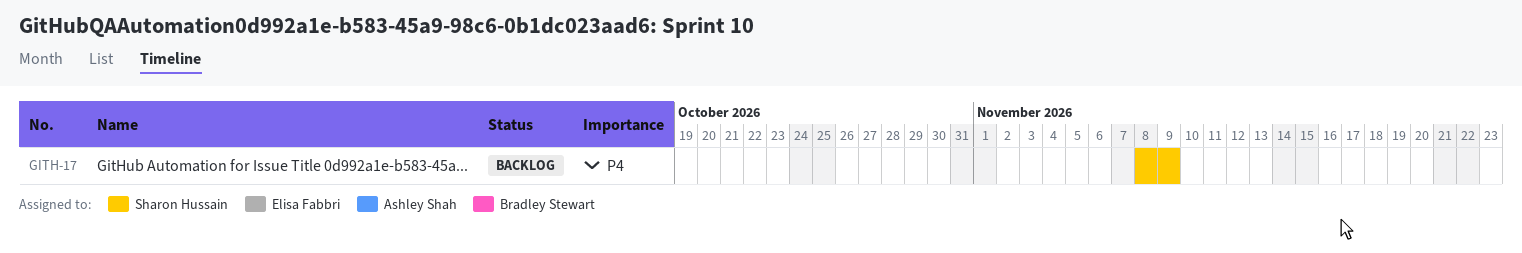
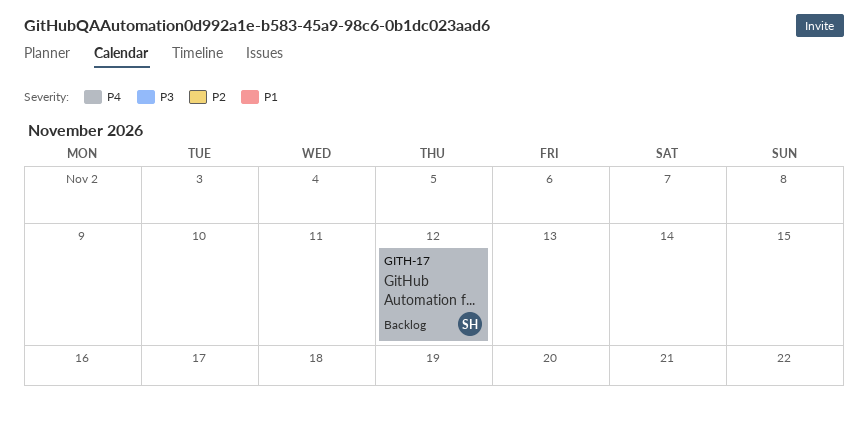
GITH-17, due: Nov 9 -> Nov 12

